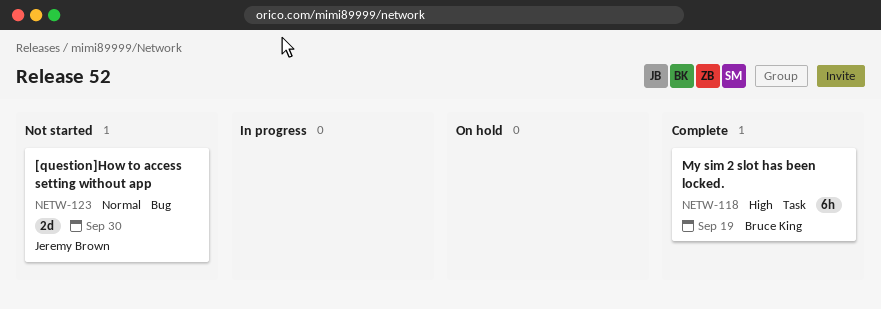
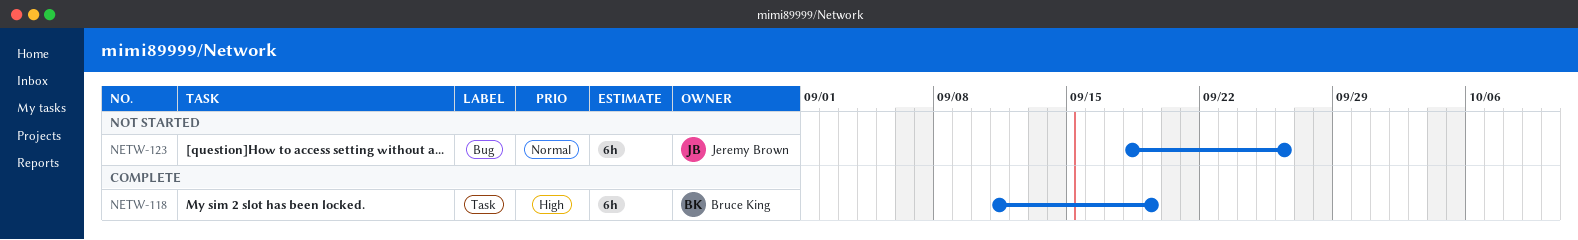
NETW-123, estimate: 2d -> 6h
NETW-123, due: Sep 30 -> Sep 26

